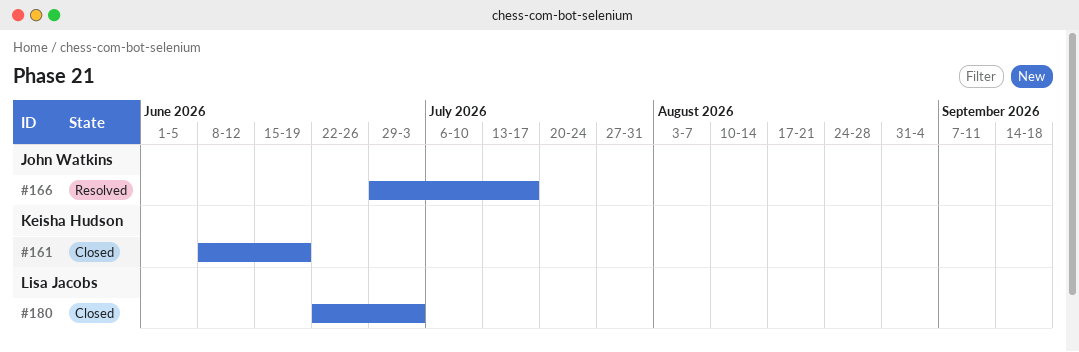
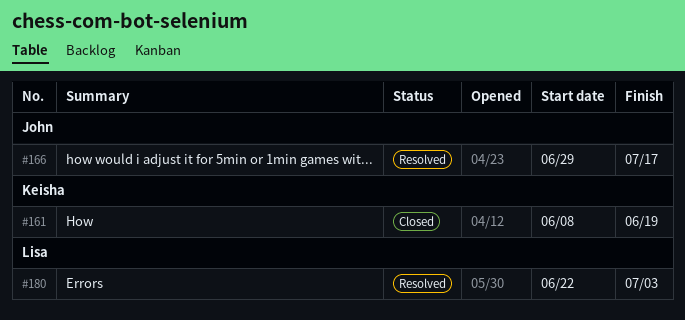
#180, status: Closed -> Resolved

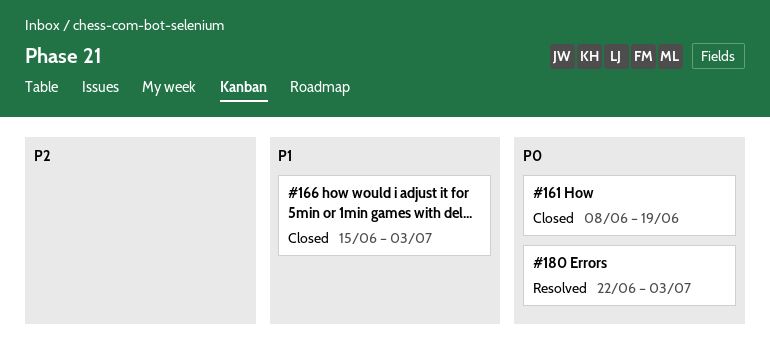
#166, status: Resolved -> Closed
#166, start: Jun 29 -> Jun 15
#166, due: Jul 17 -> Jul 3

